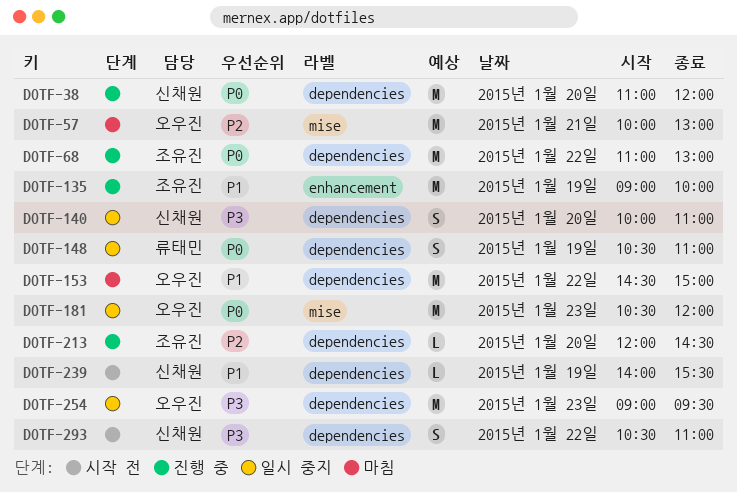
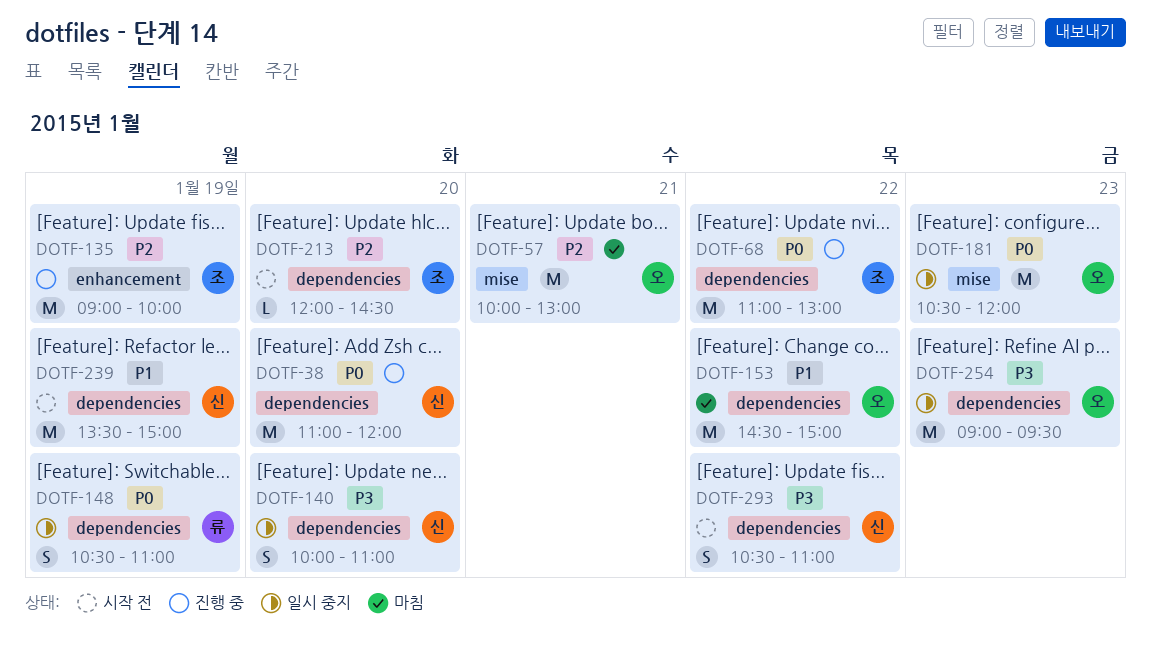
DOTF-135, priority: P1 -> P2
DOTF-213, status: 진행 중 -> 시작 전
DOTF-239, estimate: L -> M
DOTF-239, begins: 14:00 -> 13:30
DOTF-239, ends: 15:30 -> 15:00

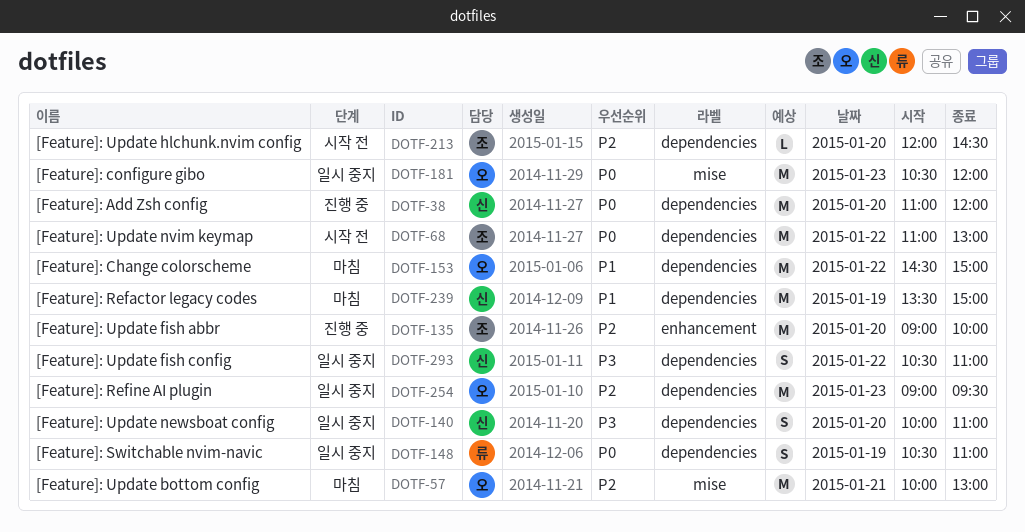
DOTF-68, status: 진행 중 -> 시작 전
DOTF-135, day: Jan 19 -> Jan 20
DOTF-239, status: 시작 전 -> 마침
DOTF-254, priority: P3 -> P2
DOTF-293, status: 시작 전 -> 일시 중지

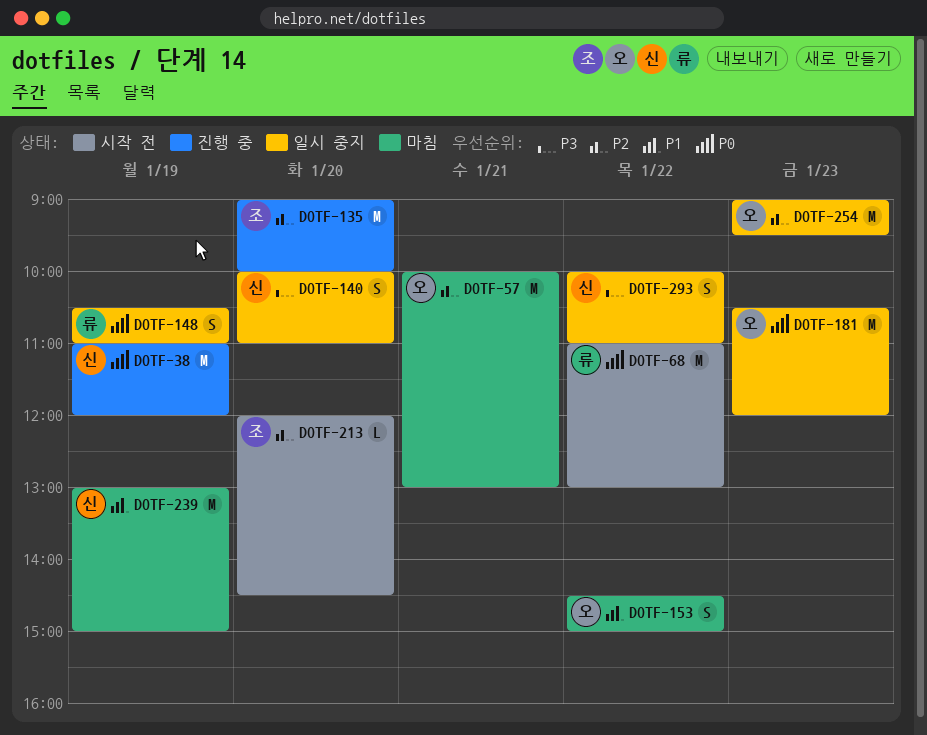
DOTF-38, day: Jan 20 -> Jan 19
DOTF-68, owner: 조 -> 류
DOTF-153, estimate: M -> S
DOTF-239, begins: 13:30 -> 13:00
DOTF-293, begins: 10:30 -> 10:00

